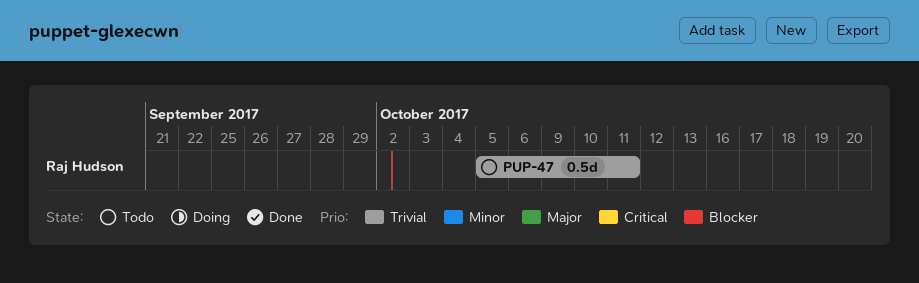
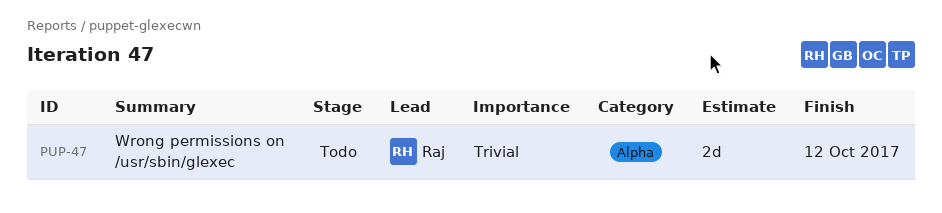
PUP-47, estimate: 0.5d -> 2d
PUP-47, due: Oct 11 -> Oct 12

